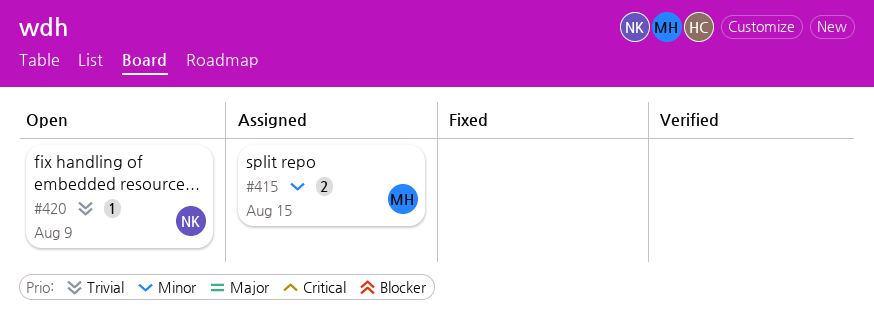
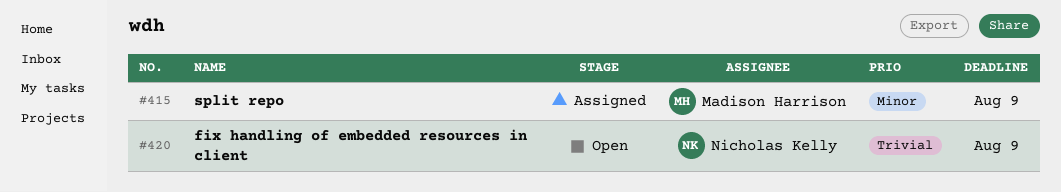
#415, due: Aug 15 -> Aug 9

